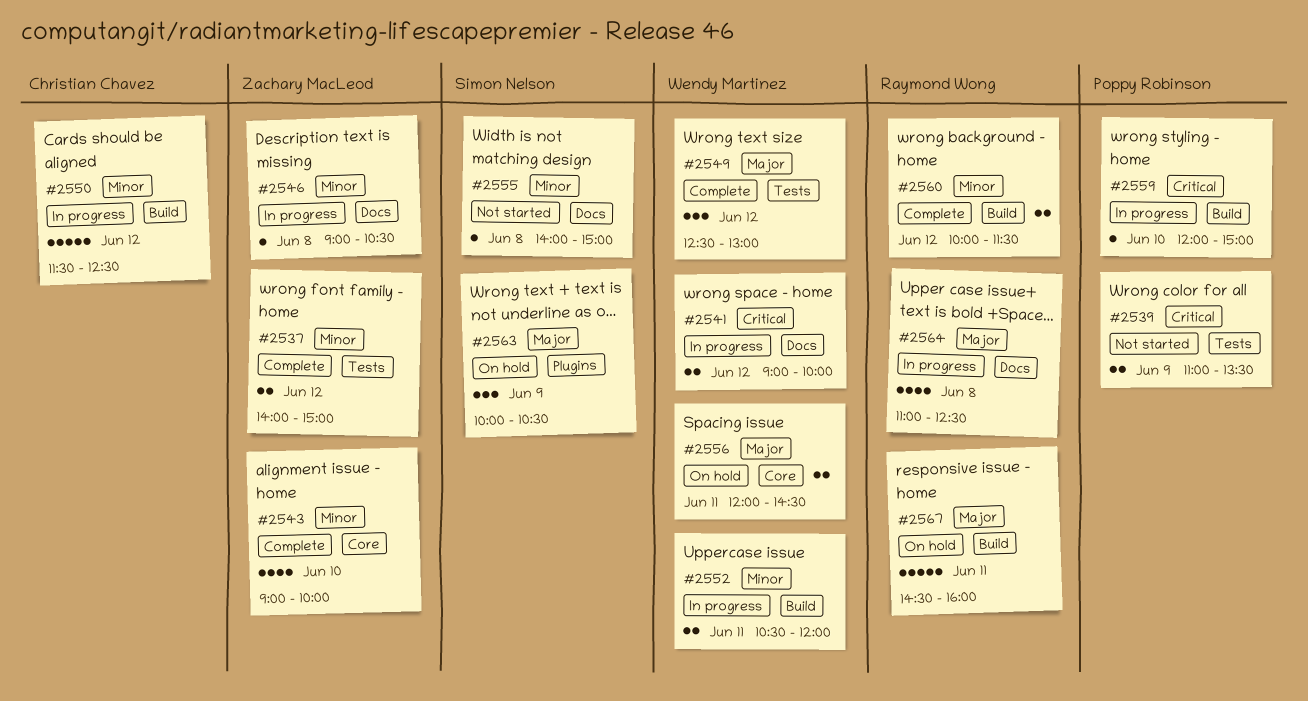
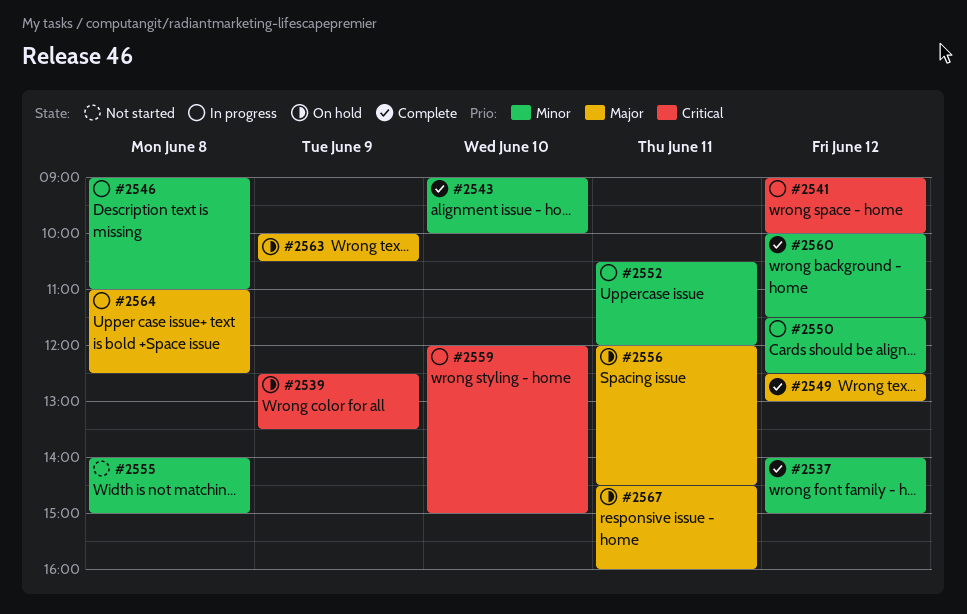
#2539, status: Not started -> On hold
#2539, begins: 11:00 -> 12:30
#2546, ends: 10:30 -> 11:00

